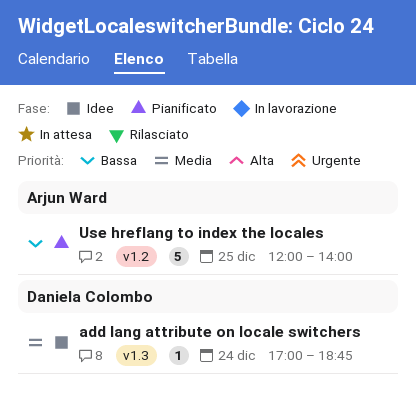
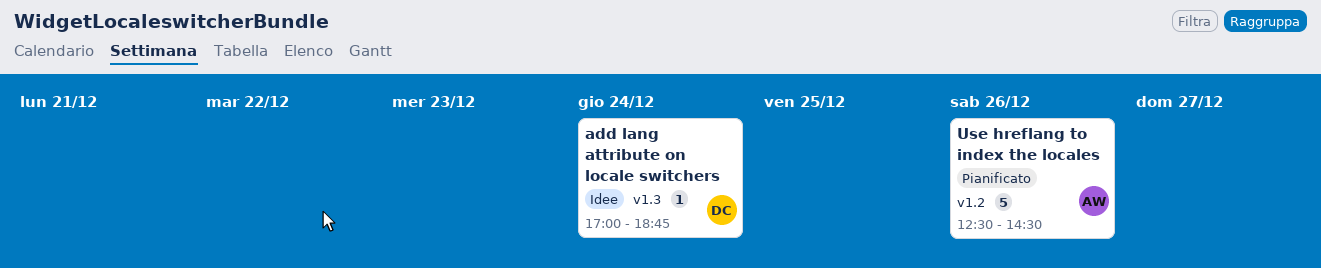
Use hreflang to index the locales, day: Dec 25 -> Dec 26
Use hreflang to index the locales, begins: 12:00 -> 12:30
Use hreflang to index the locales, ends: 14:00 -> 14:30

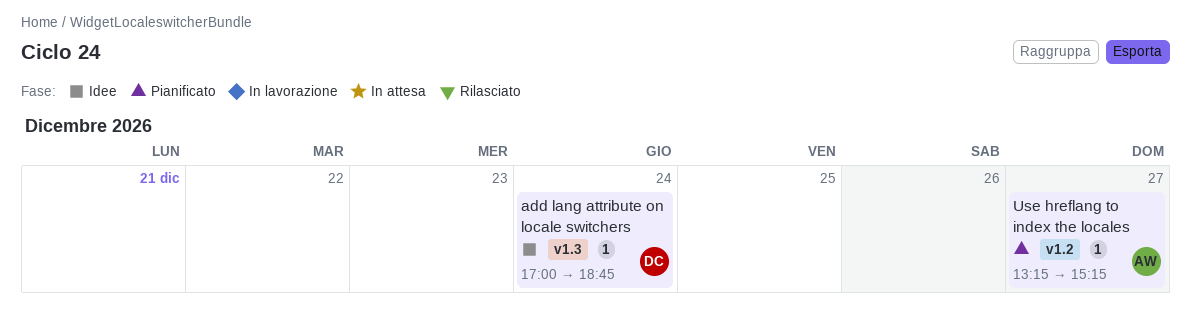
Use hreflang to index the locales, estimate: 5 -> 1
Use hreflang to index the locales, day: Dec 26 -> Dec 27
Use hreflang to index the locales, begins: 12:30 -> 13:15
Use hreflang to index the locales, ends: 14:30 -> 15:15

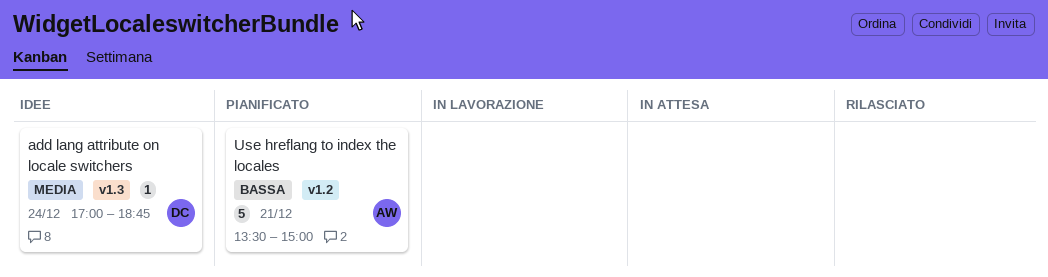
Use hreflang to index the locales, estimate: 1 -> 5
Use hreflang to index the locales, day: Dec 27 -> Dec 21
Use hreflang to index the locales, begins: 13:15 -> 13:30
Use hreflang to index the locales, ends: 15:15 -> 15:00

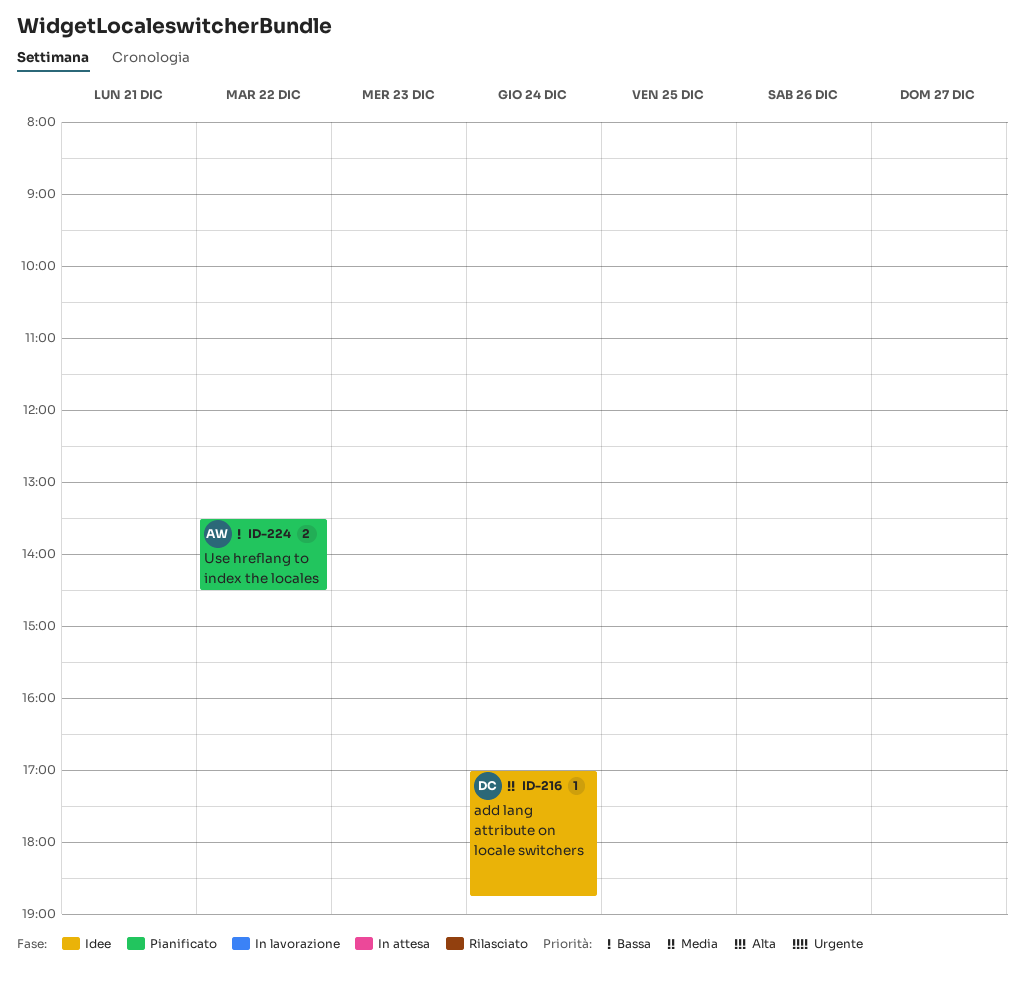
Use hreflang to index the locales, estimate: 5 -> 2
Use hreflang to index the locales, day: Dec 21 -> Dec 22
Use hreflang to index the locales, ends: 15:00 -> 14:30

